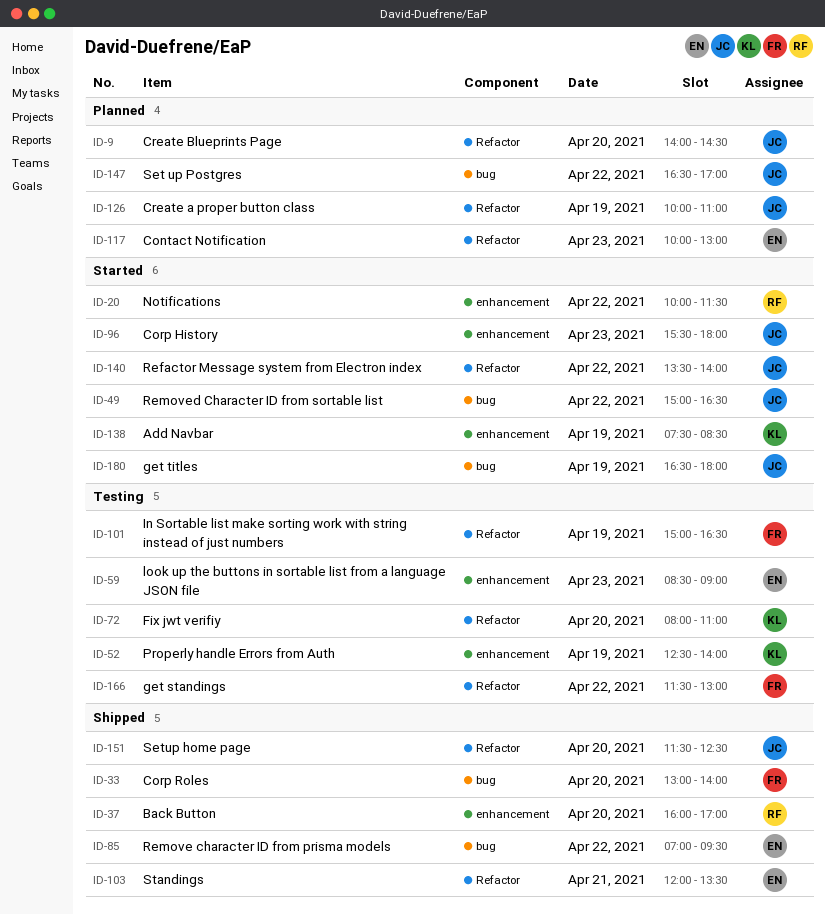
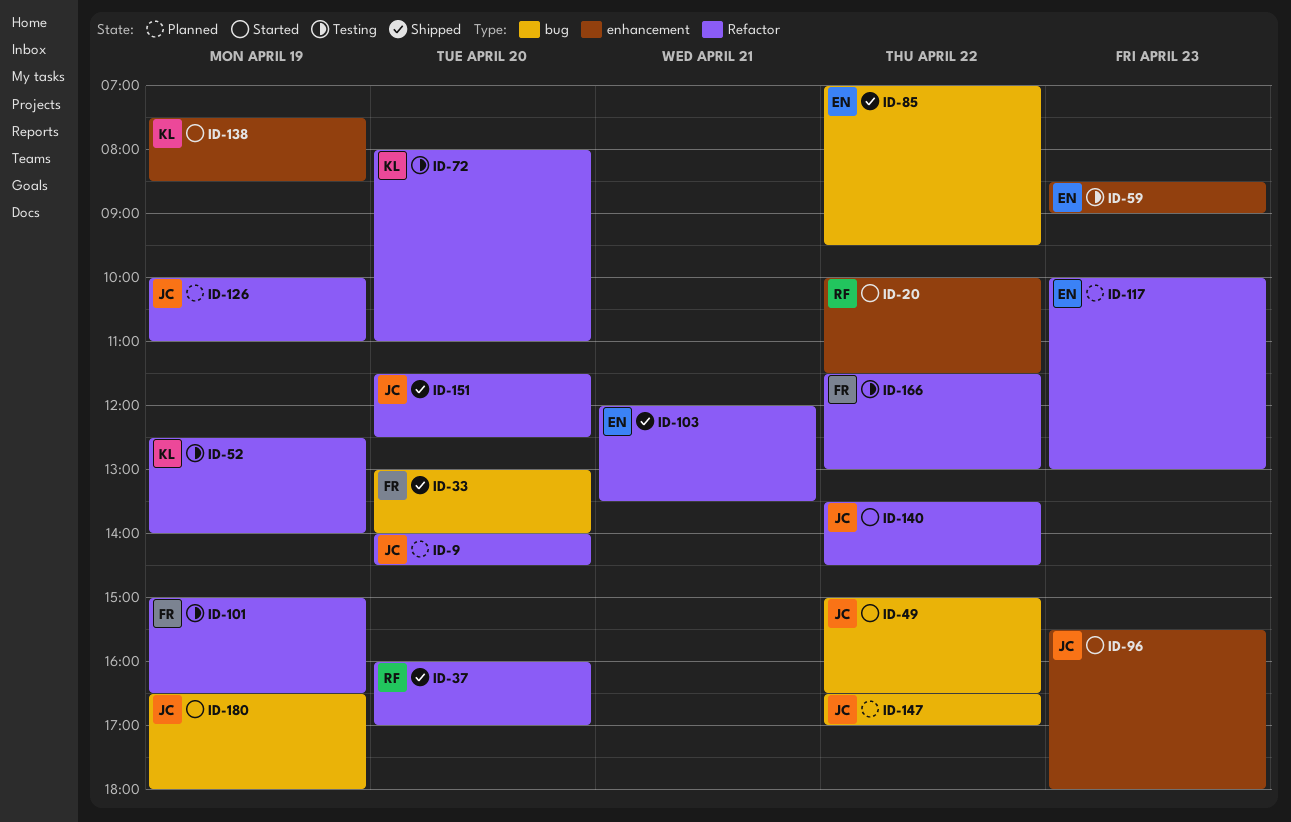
ID-37, label: enhancement -> Refactor
ID-52, label: enhancement -> Refactor
ID-140, ends: 14:00 -> 14:30

